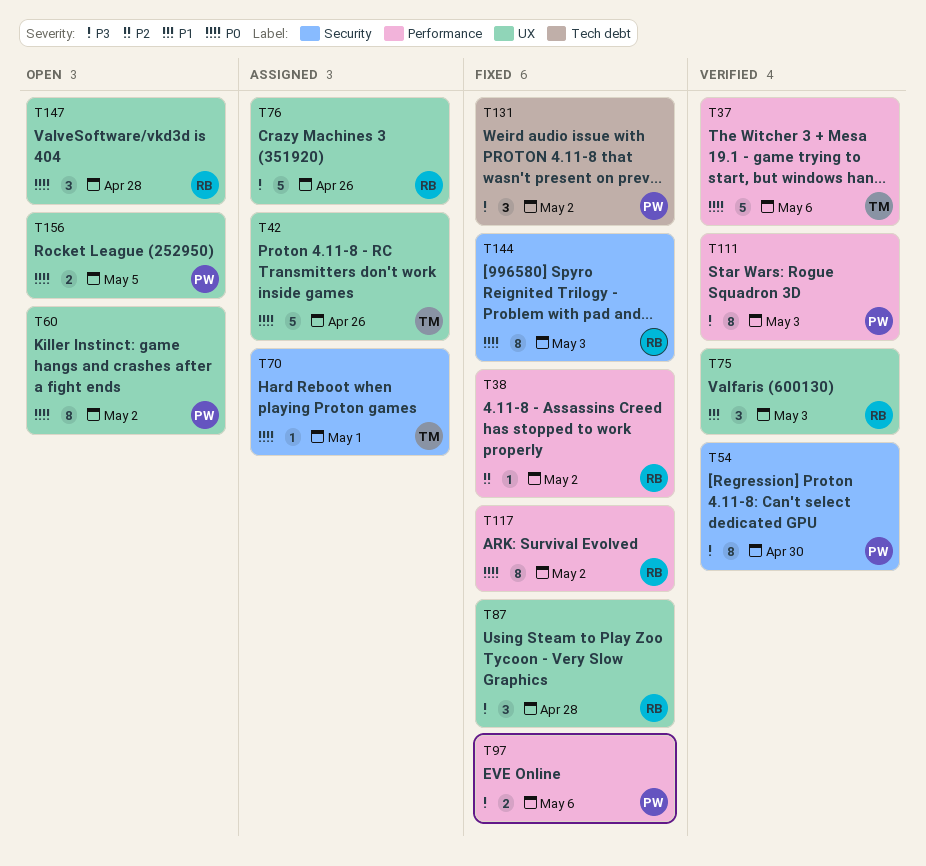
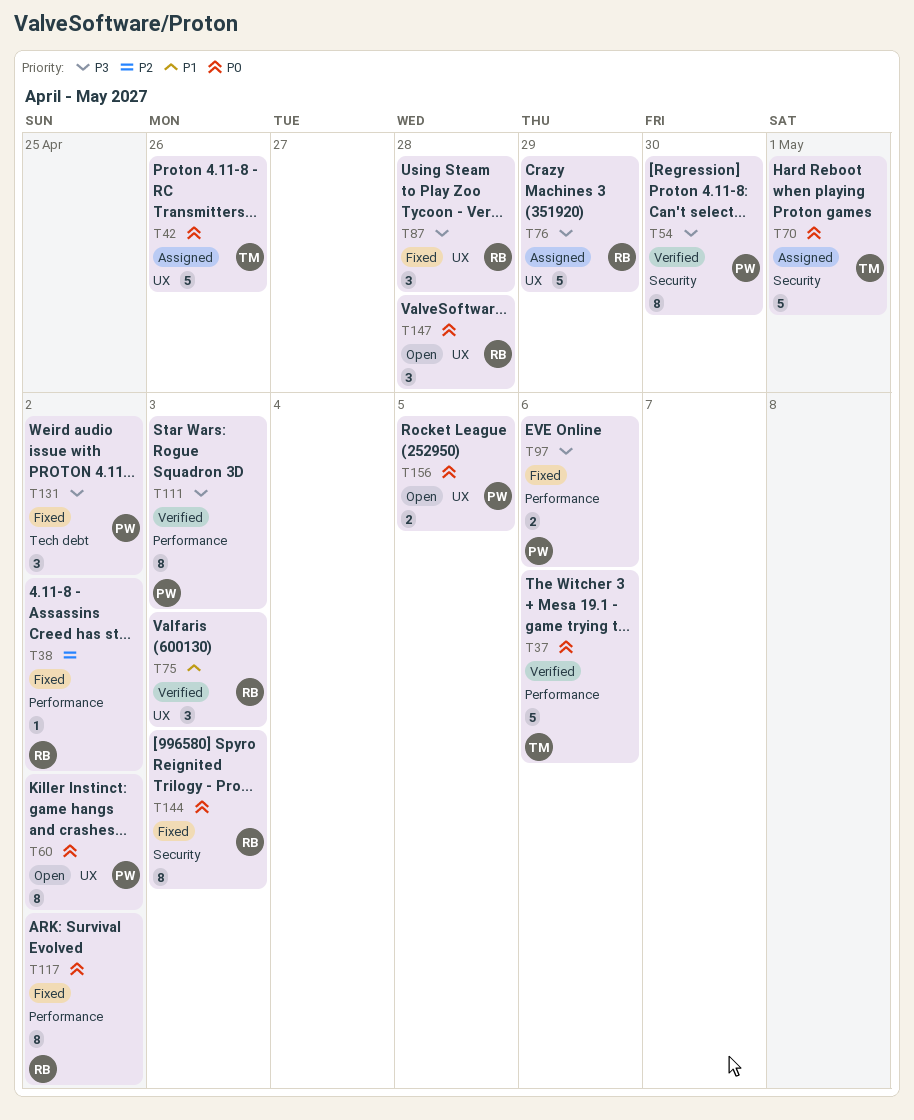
T70, estimate: 1 -> 5
T76, due: Apr 26 -> Apr 29

